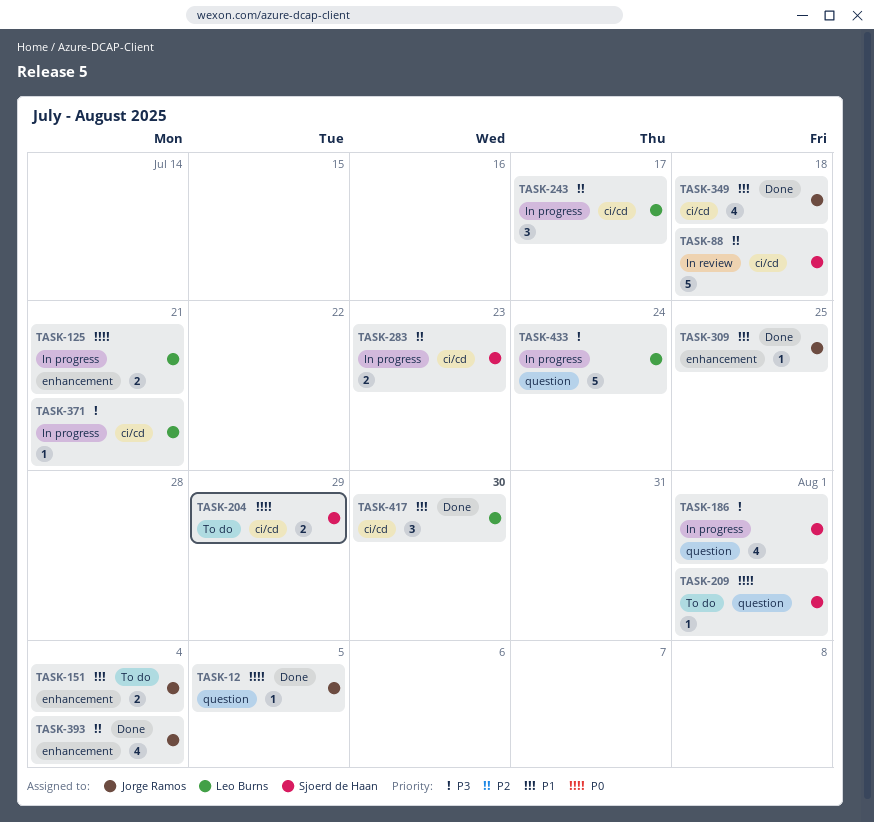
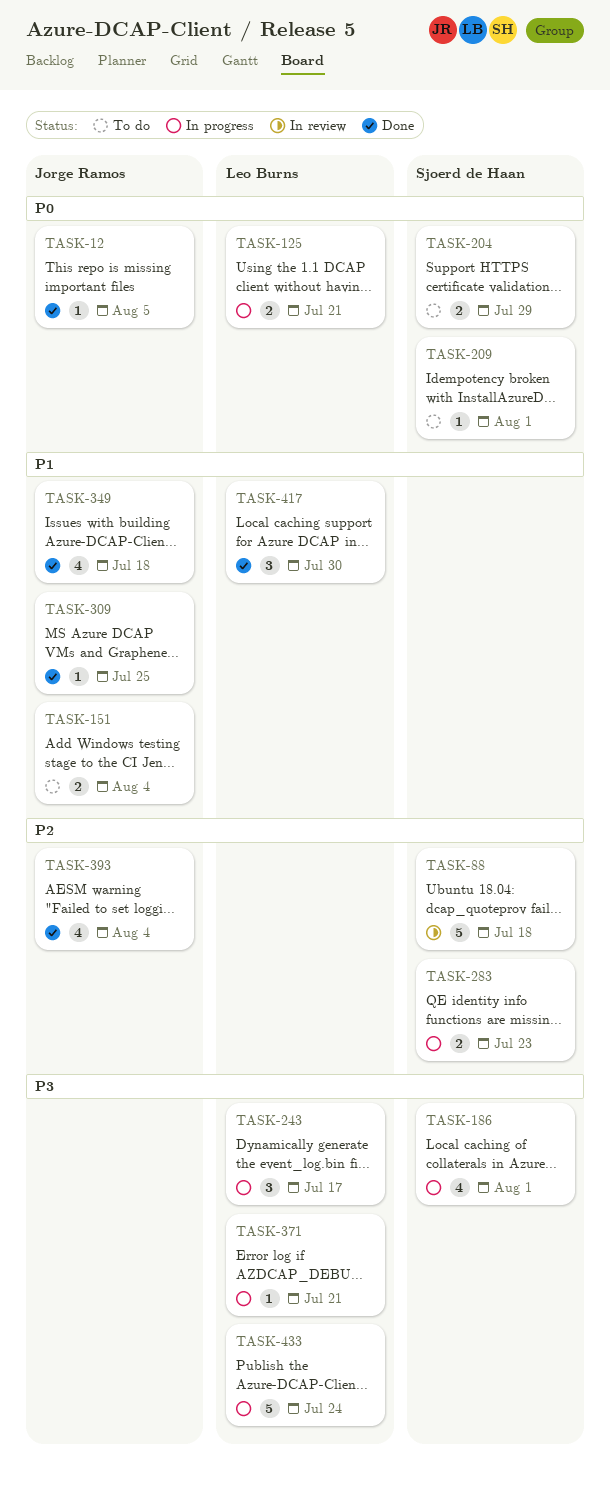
TASK-243, priority: P2 -> P3

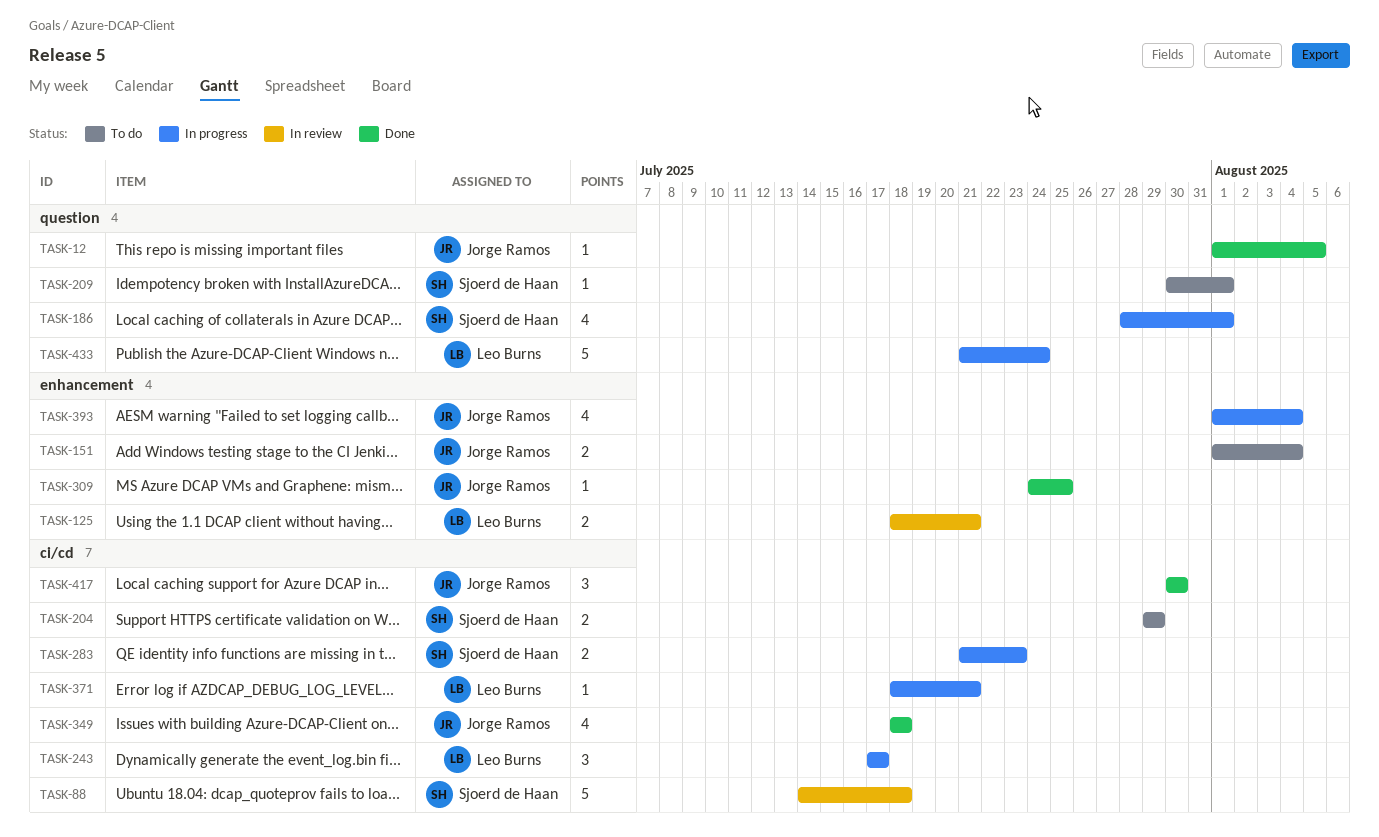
TASK-125, status: In progress -> In review
TASK-393, status: Done -> In progress
TASK-417, owner: Leo Burns -> Jorge Ramos

